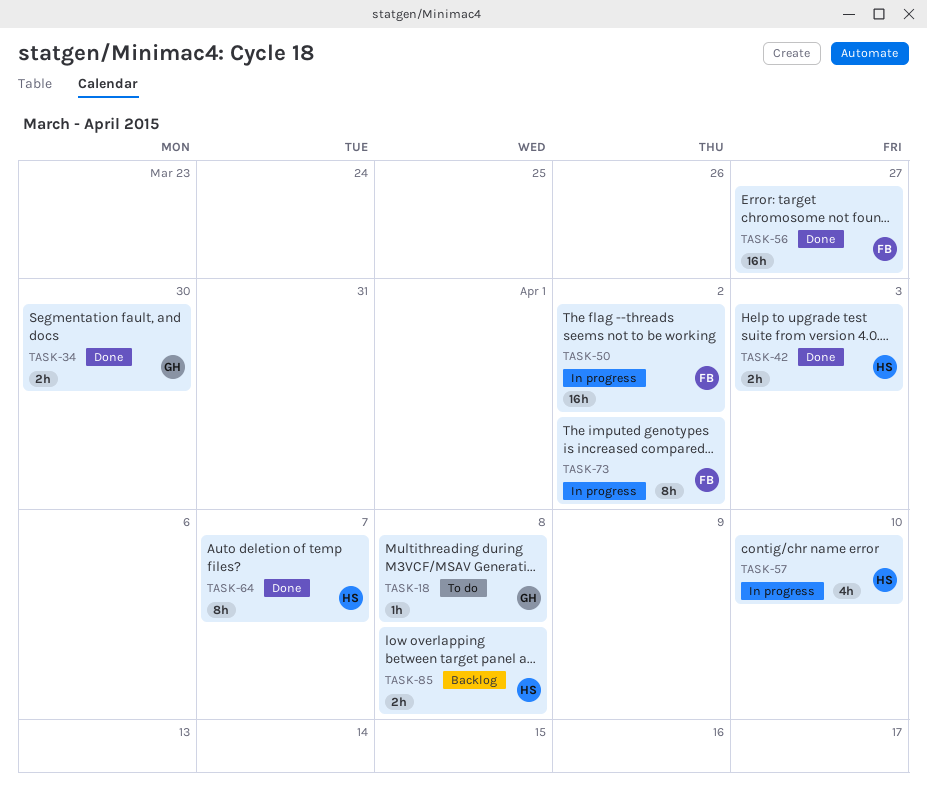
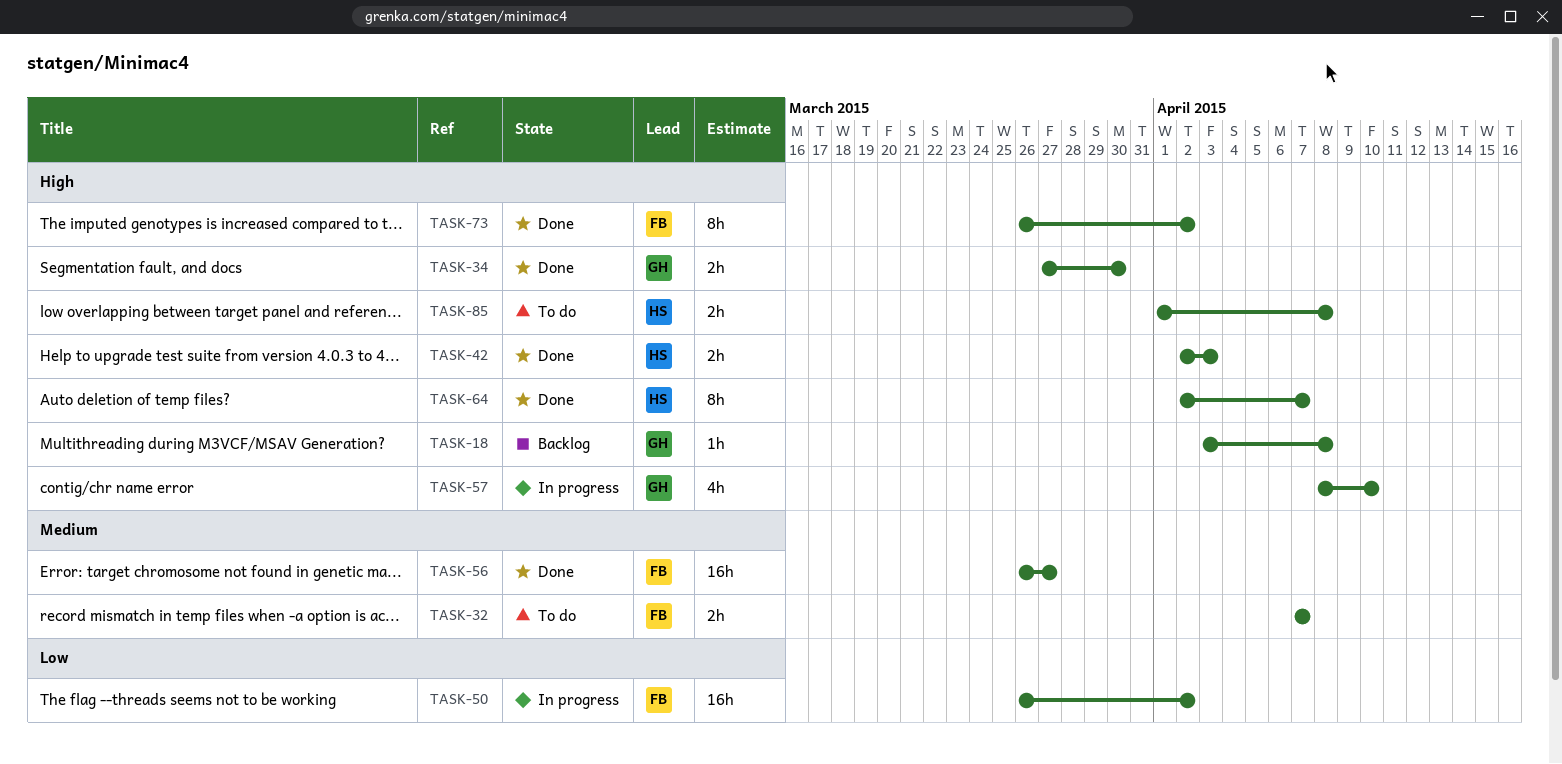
TASK-18, status: To do -> Backlog
TASK-32: none -> present
TASK-57, owner: HS -> GH
TASK-73, status: In progress -> Done
TASK-85, status: Backlog -> To do

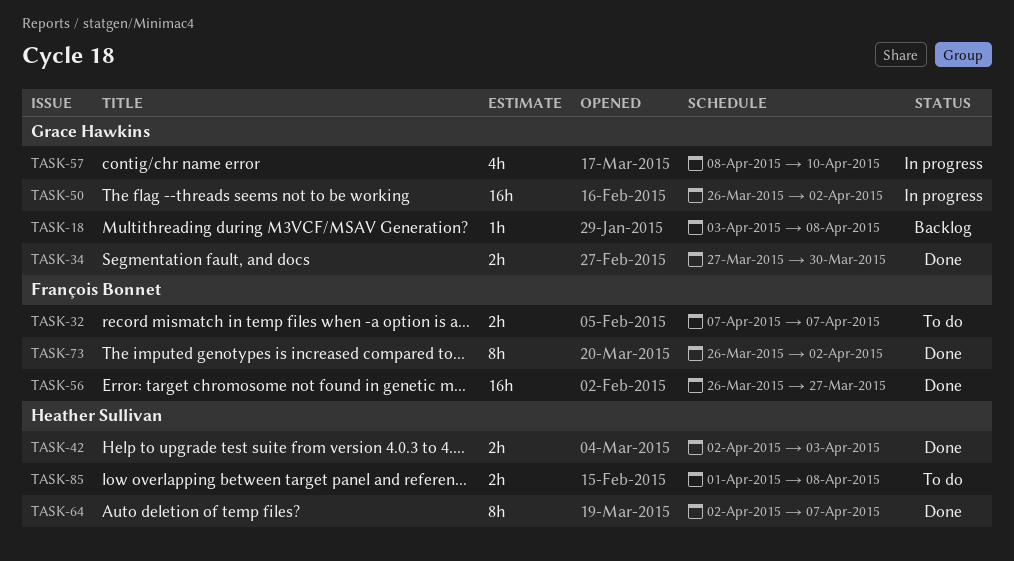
TASK-50, owner: François Bonnet -> Grace Hawkins

